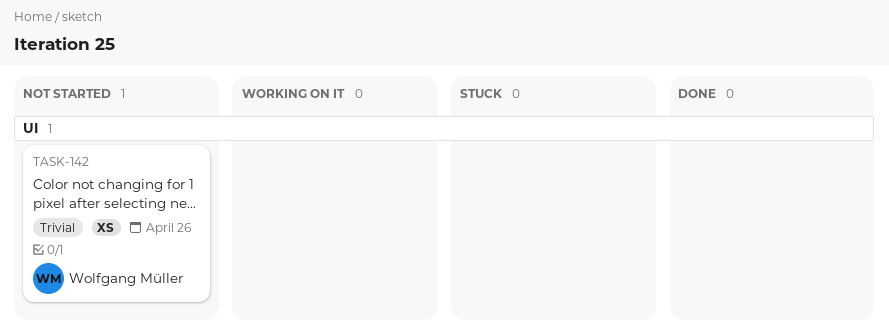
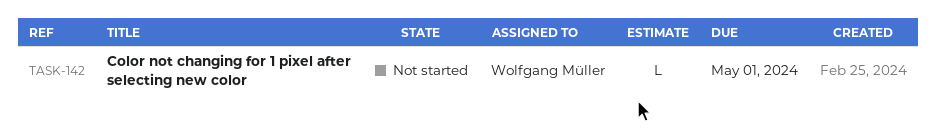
TASK-142, estimate: XS -> L
TASK-142, due: Apr 26 -> May 1

